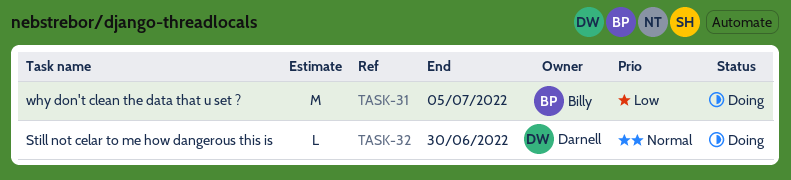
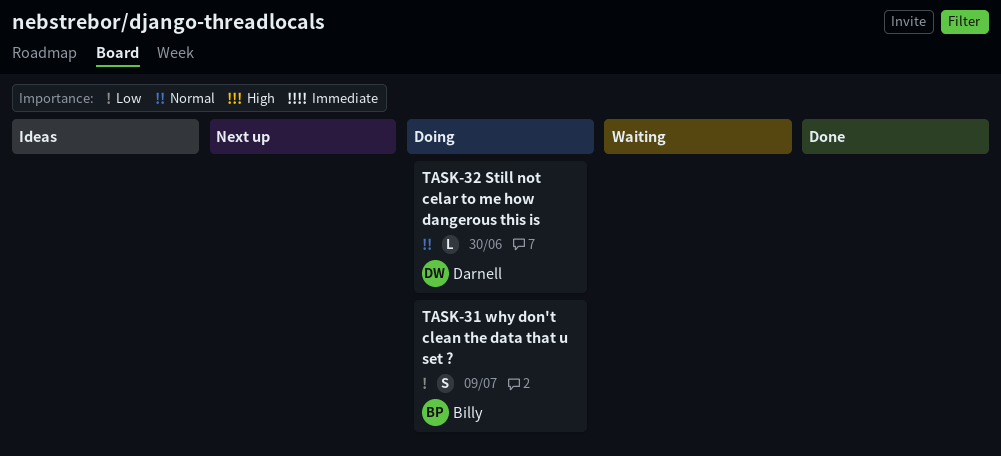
TASK-31, estimate: M -> S
TASK-31, due: Jul 5 -> Jul 9

